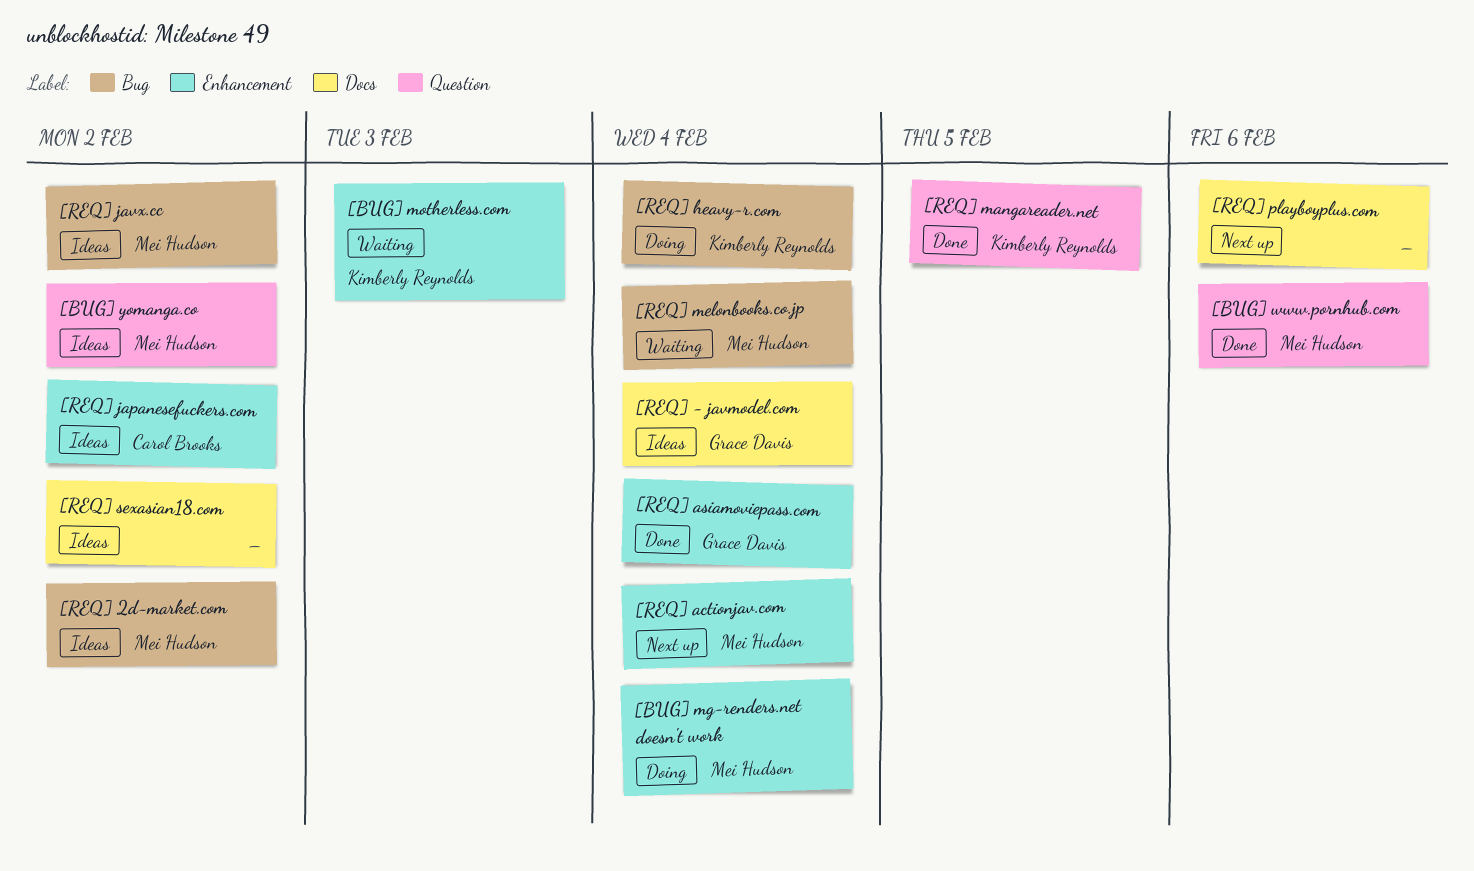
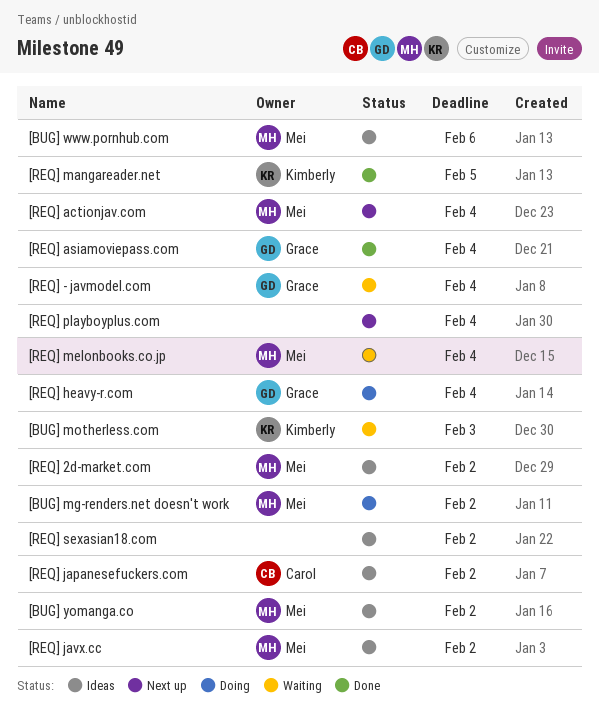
[BUG] mg-renders.net doesn't work, due: Feb 4 -> Feb 2
[BUG] www.pornhub.com, status: Done -> Ideas
[REQ] - javmodel.com, status: Ideas -> Waiting
[REQ] heavy-r.com, owner: Kimberly Reynolds -> Grace Davis
[REQ] playboyplus.com, due: Feb 6 -> Feb 4

